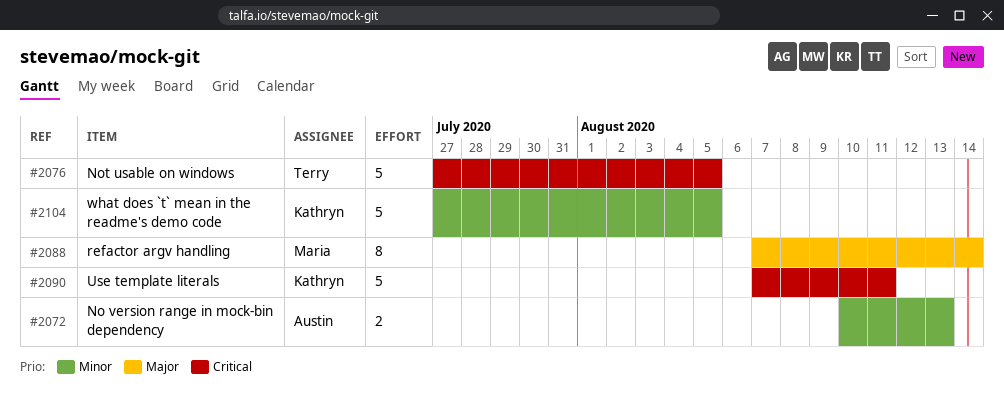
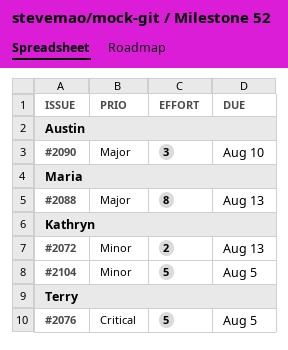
#2072, owner: Austin -> Kathryn
#2088, due: Aug 14 -> Aug 13
#2090, owner: Kathryn -> Austin
#2090, priority: Critical -> Major
#2090, estimate: 5 -> 3
#2090, due: Aug 11 -> Aug 10

